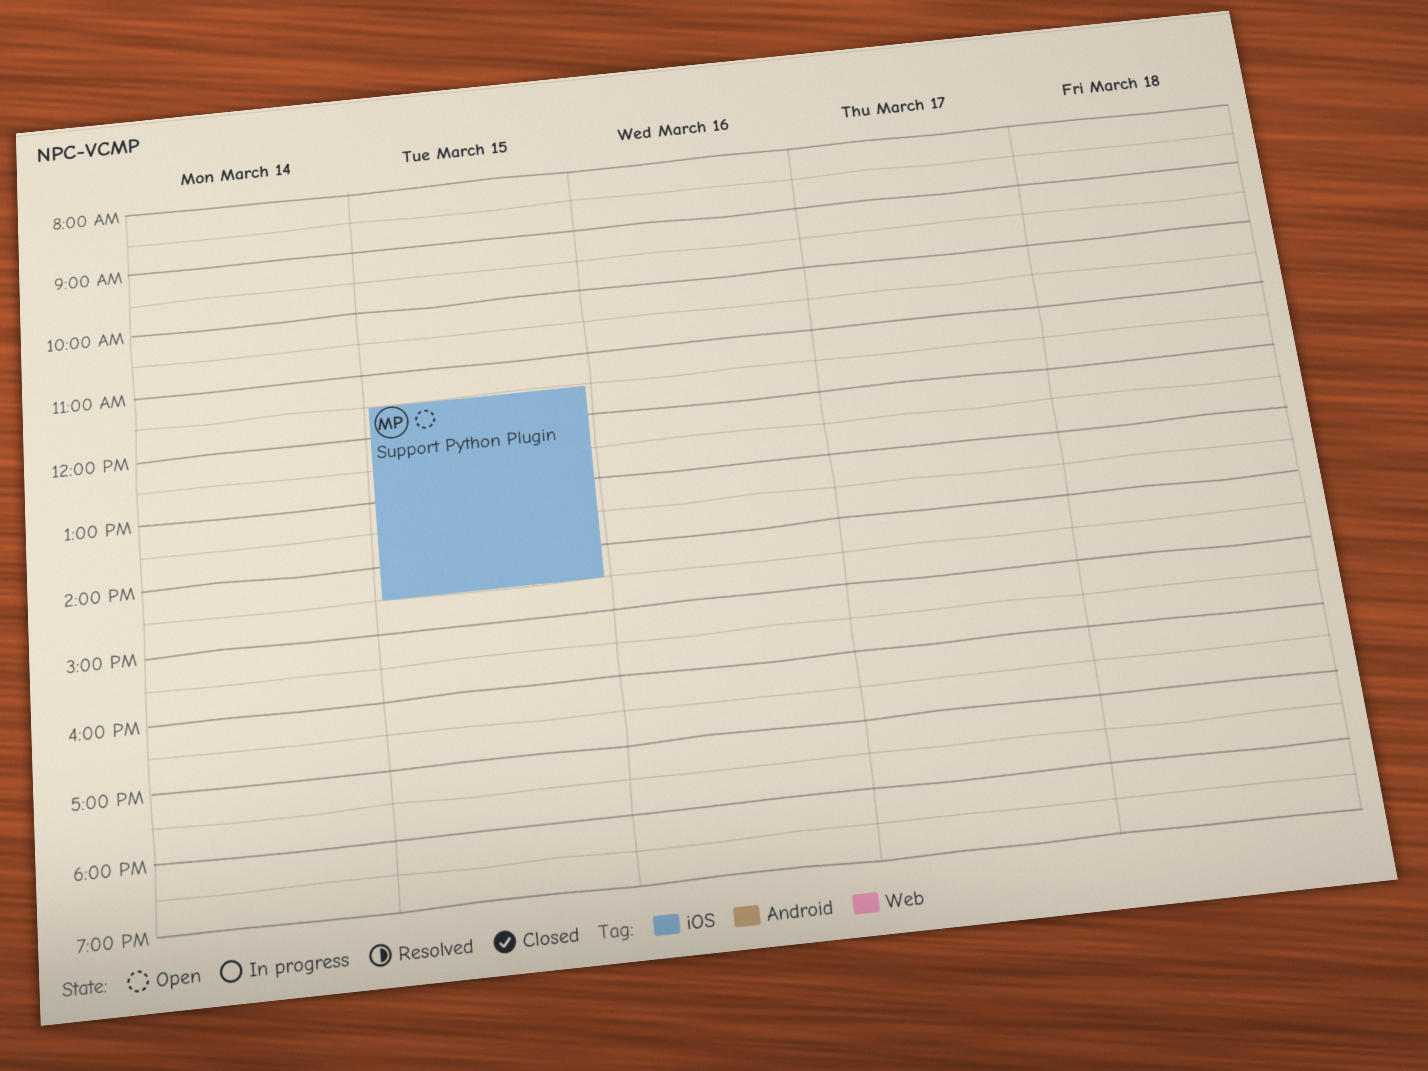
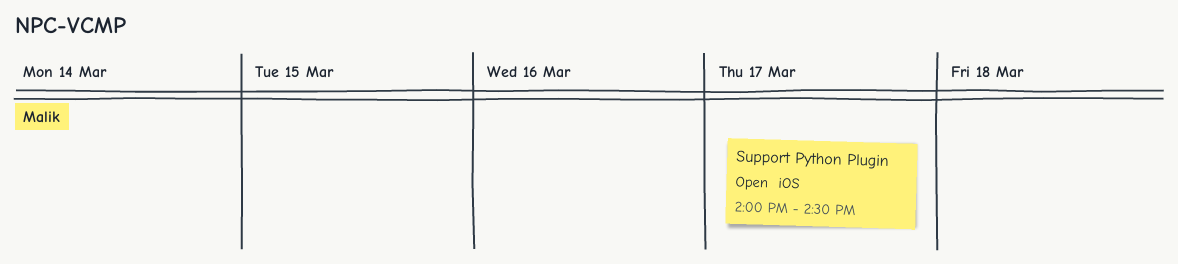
Support Python Plugin, day: Mar 15 -> Mar 17
Support Python Plugin, begins: 11:30 -> 14:00

